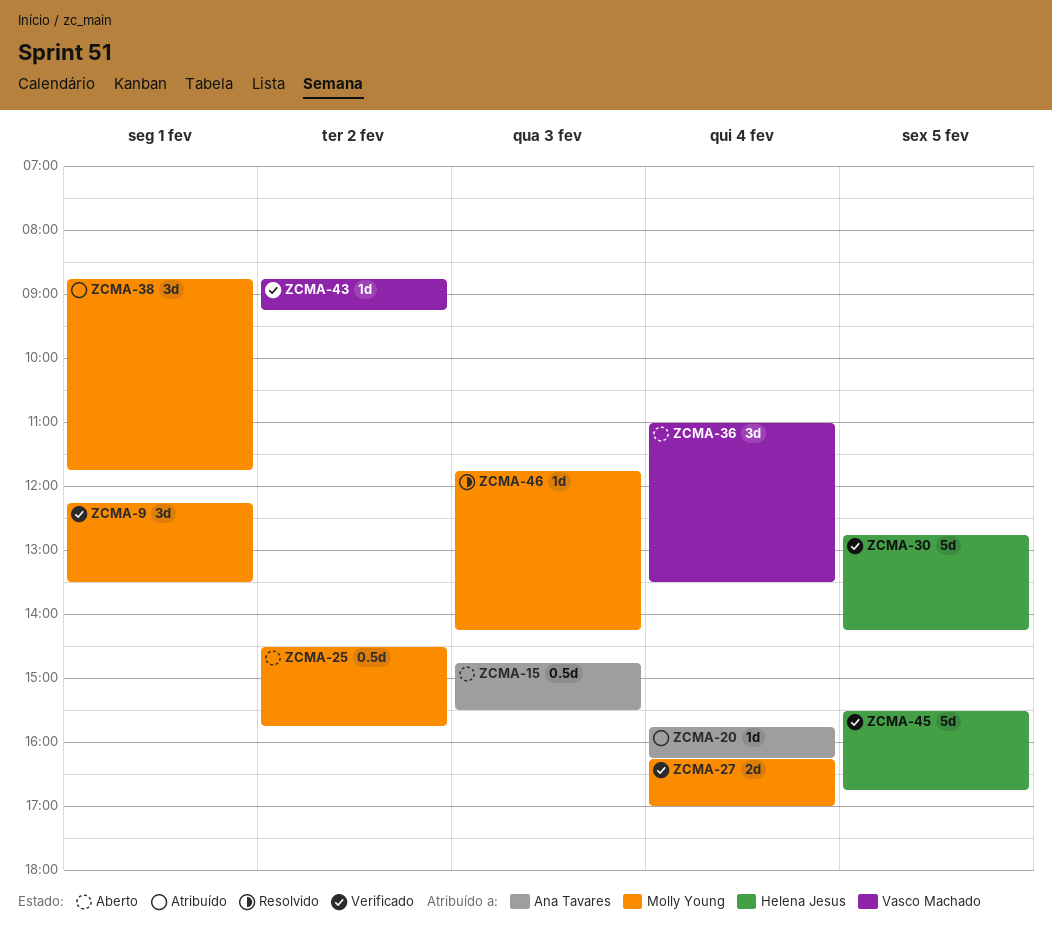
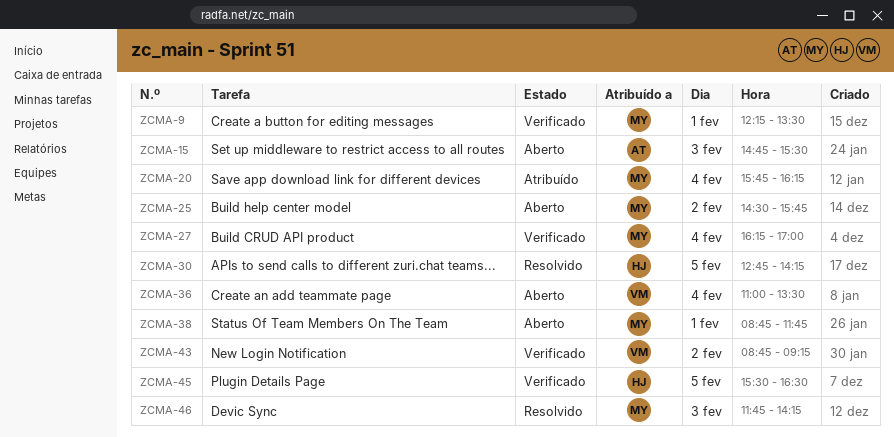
ZCMA-20, owner: Ana Tavares -> Molly Young
ZCMA-30, status: Verificado -> Resolvido
ZCMA-38, status: Atribuído -> Aberto
ZCMA-45, ends: 16:45 -> 16:30

